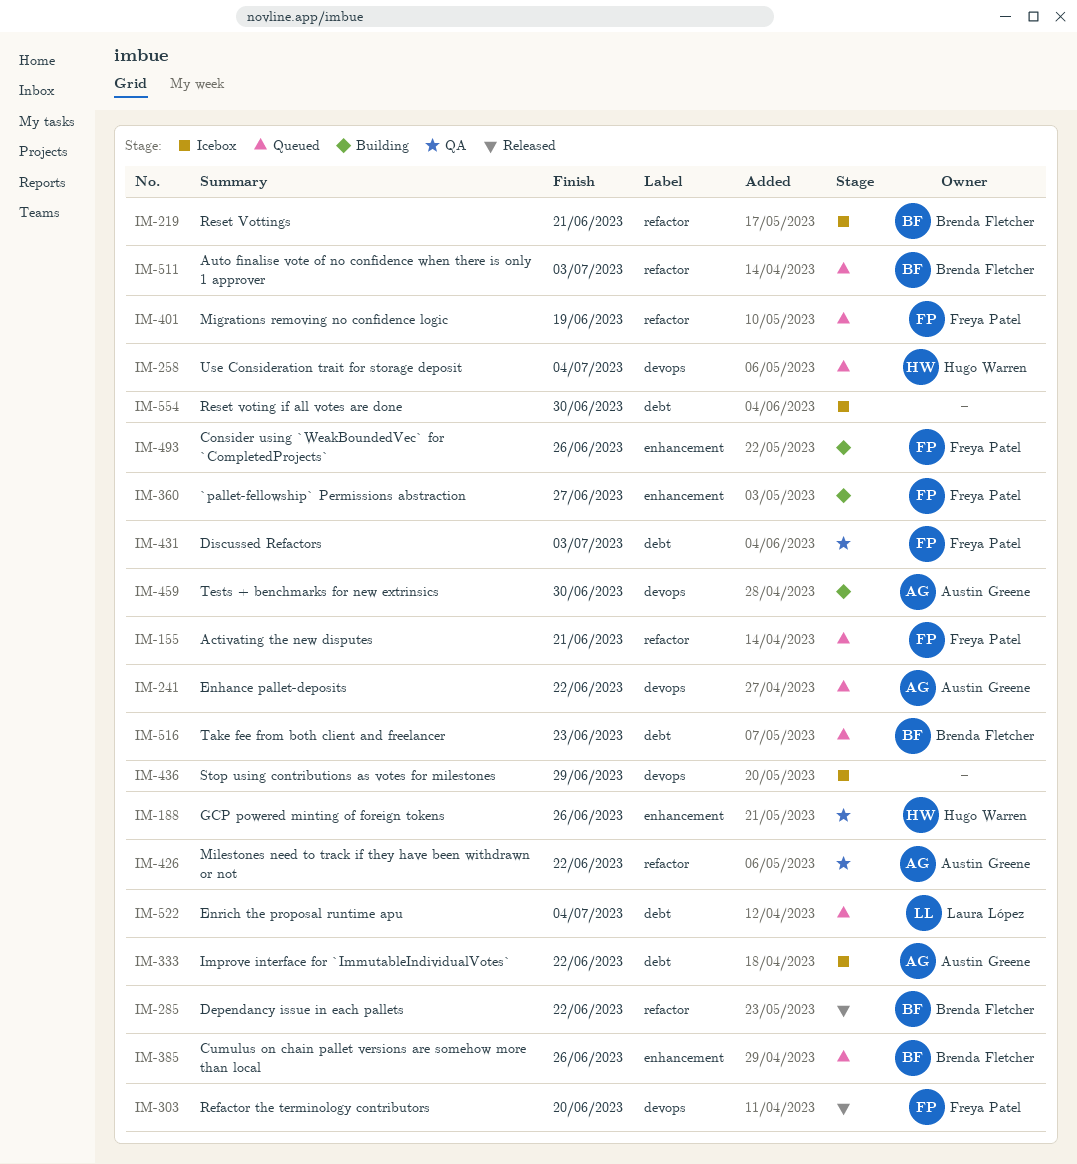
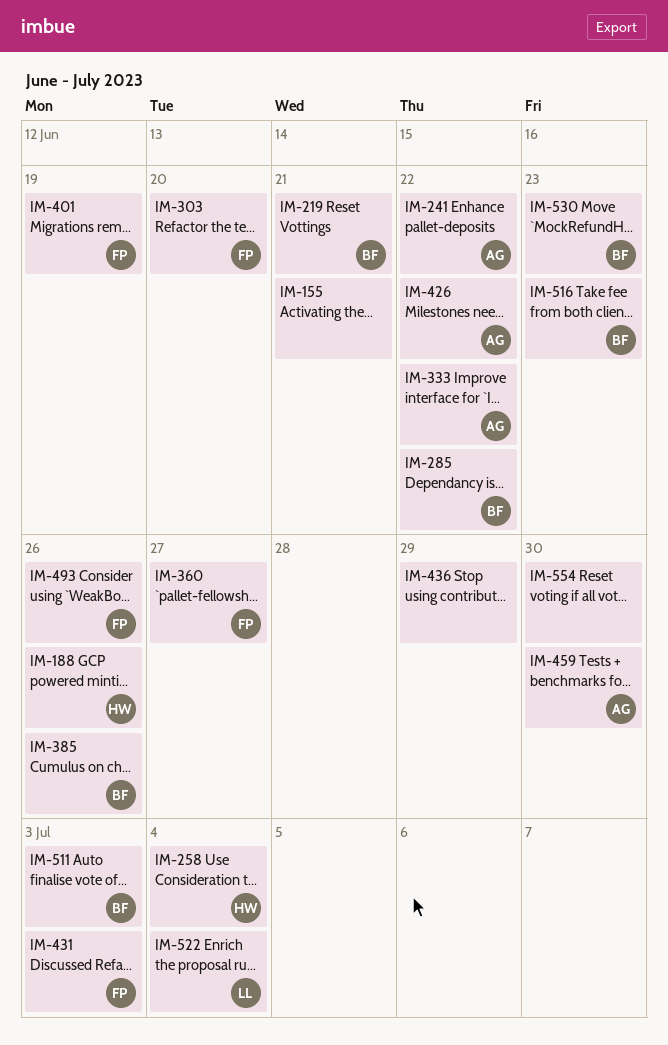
IM-155, owner: Freya Patel -> none
IM-530: none -> present

